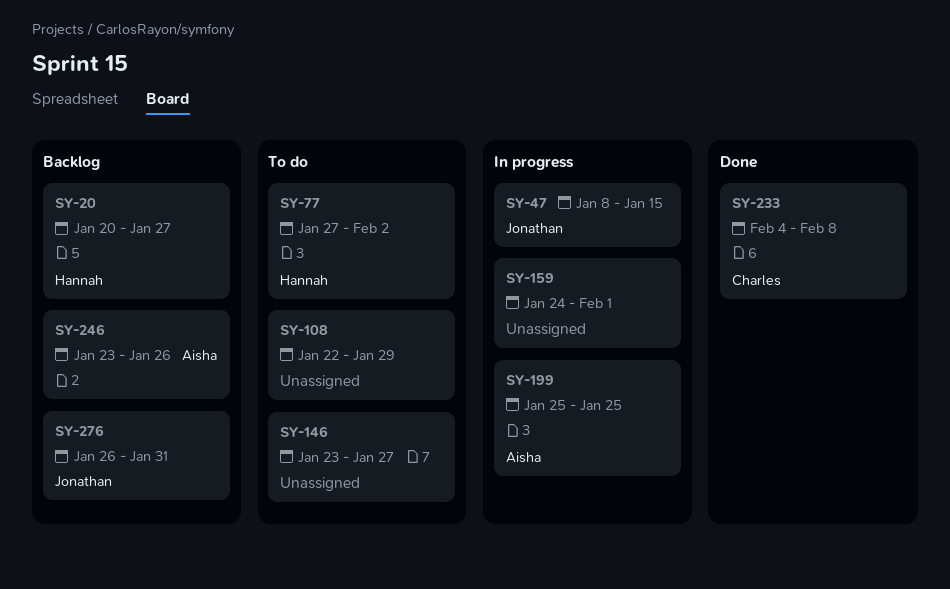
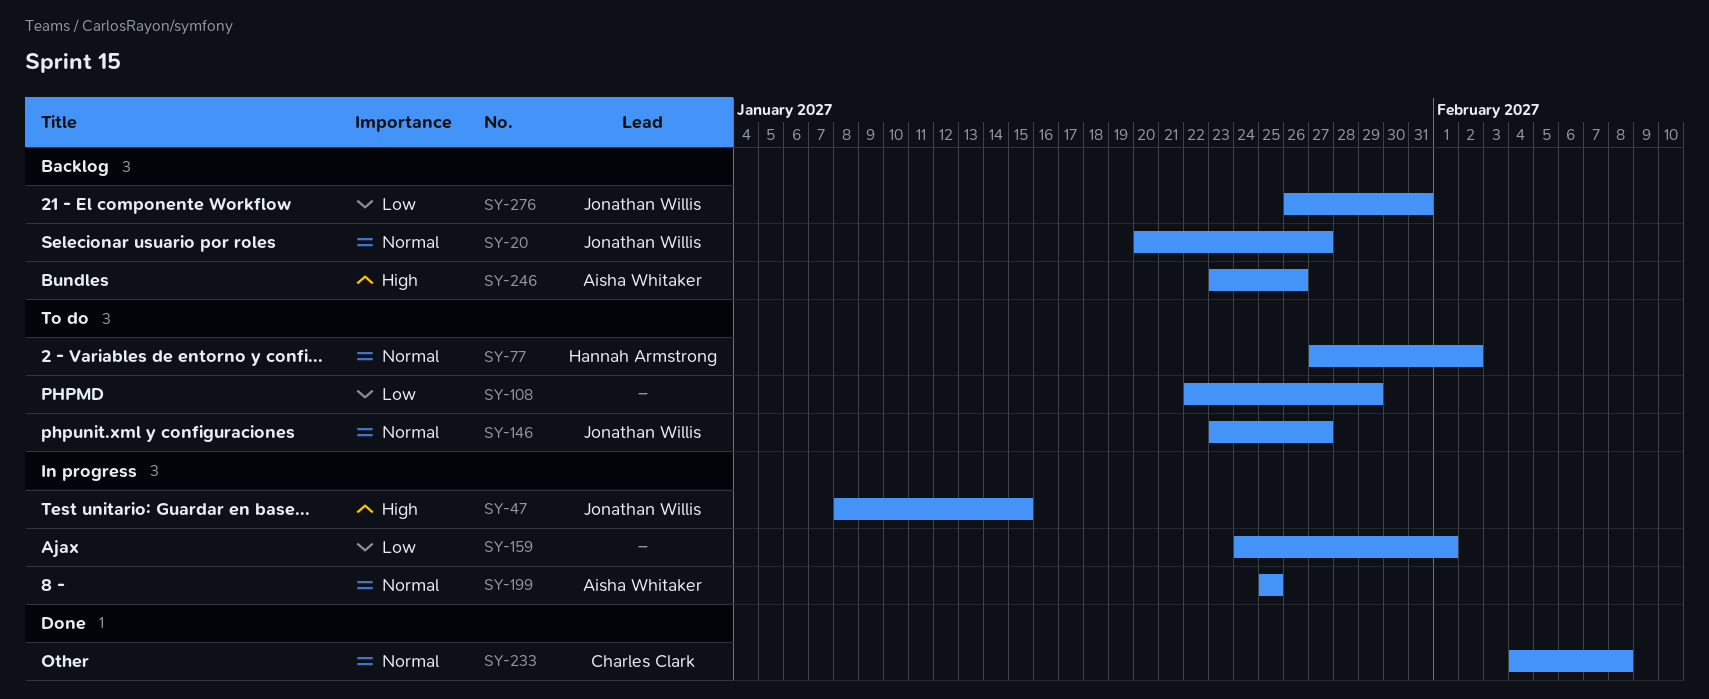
SY-20, owner: Hannah Armstrong -> Jonathan Willis
SY-146, owner: none -> Jonathan Willis

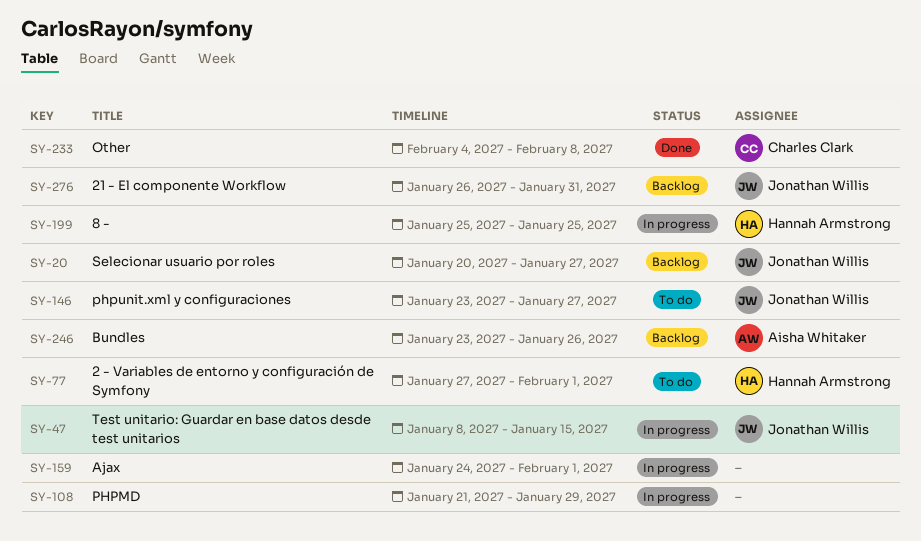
SY-77, due: Feb 2 -> Feb 1
SY-108, status: To do -> In progress
SY-108, start: Jan 22 -> Jan 21
SY-199, owner: Aisha Whitaker -> Hannah Armstrong

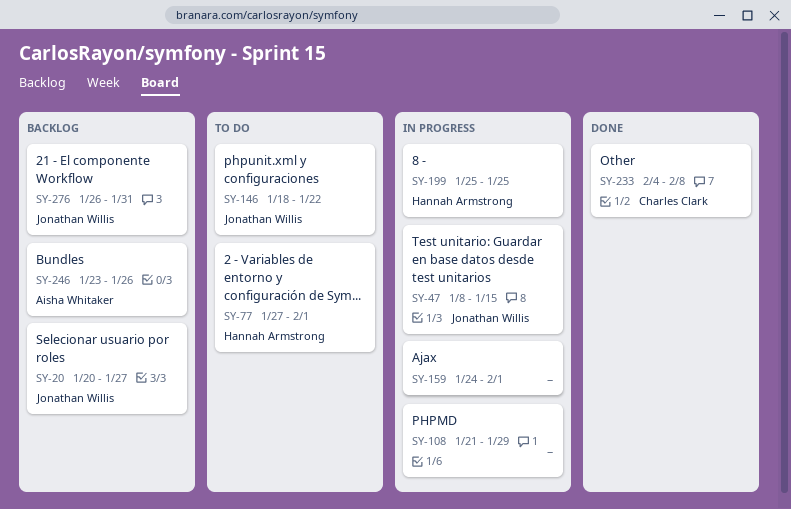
SY-146, start: Jan 23 -> Jan 18
SY-146, due: Jan 27 -> Jan 22

